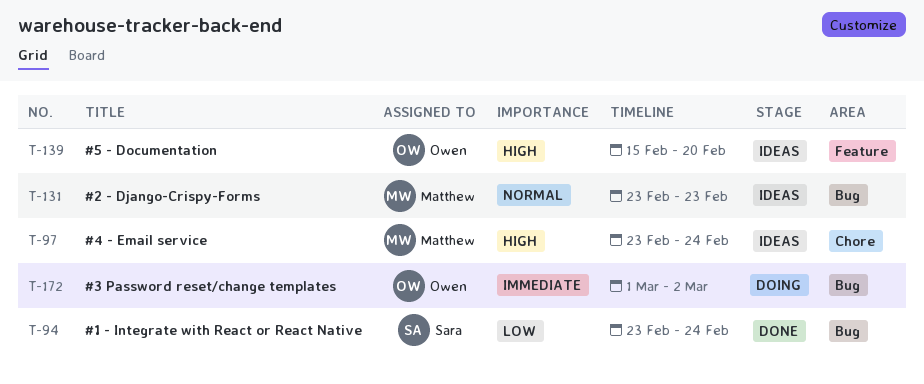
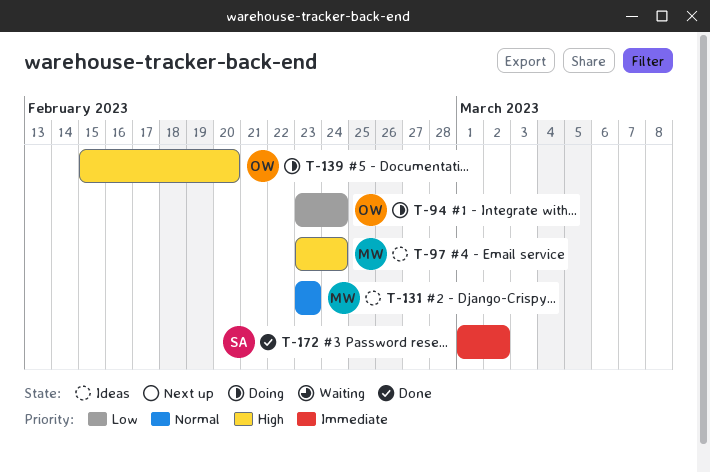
T-94, status: Done -> Doing
T-94, owner: Sara -> Owen
T-139, status: Ideas -> Doing
T-172, status: Doing -> Done
T-172, owner: Owen -> Sara

